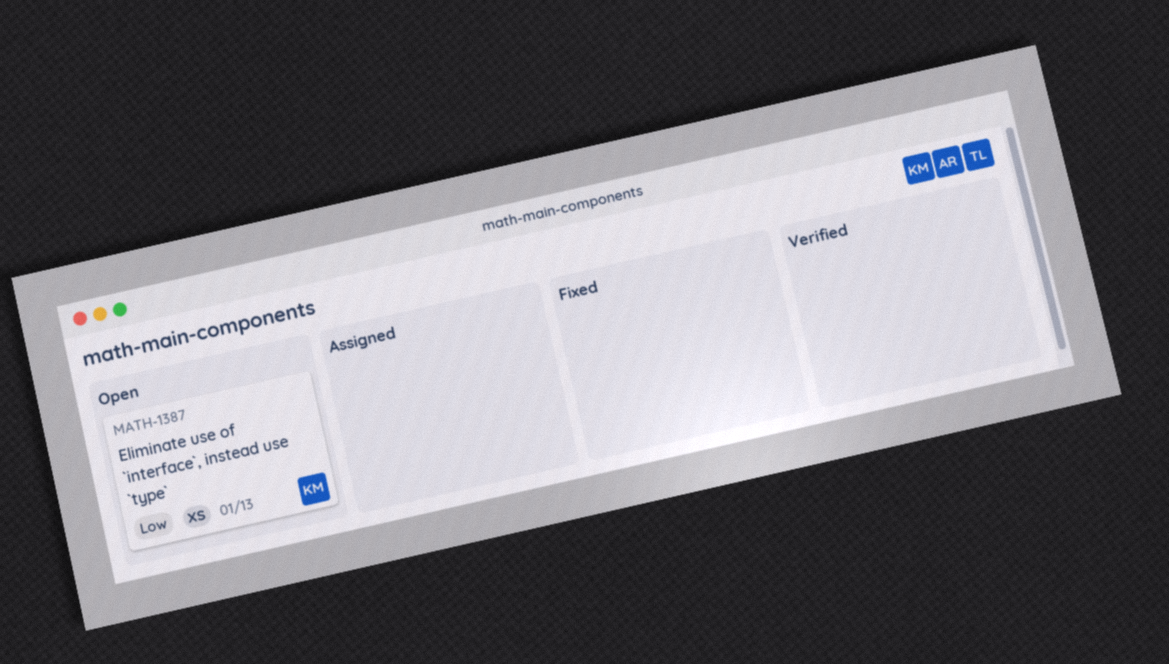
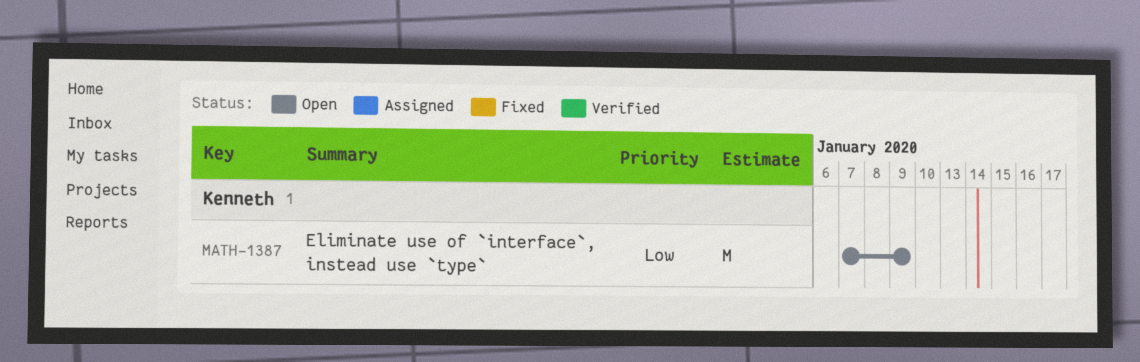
MATH-1387, estimate: XS -> M
MATH-1387, due: Jan 13 -> Jan 9

